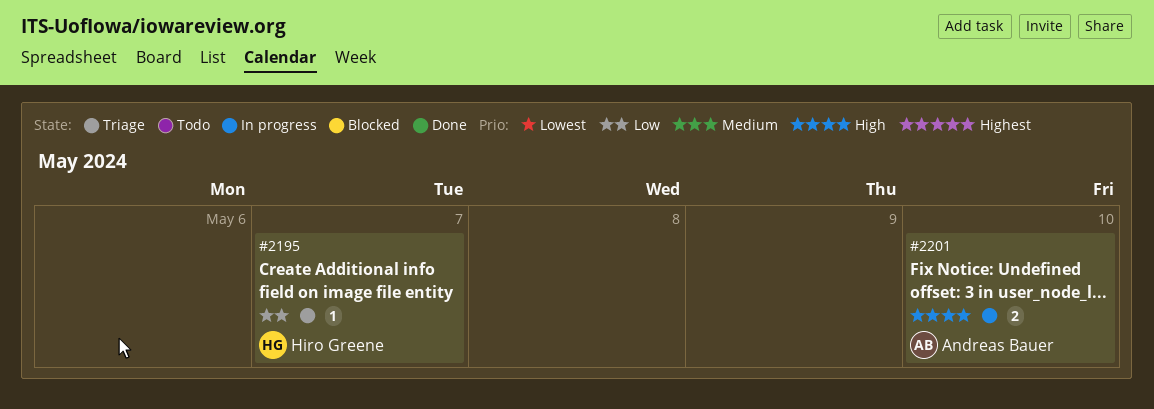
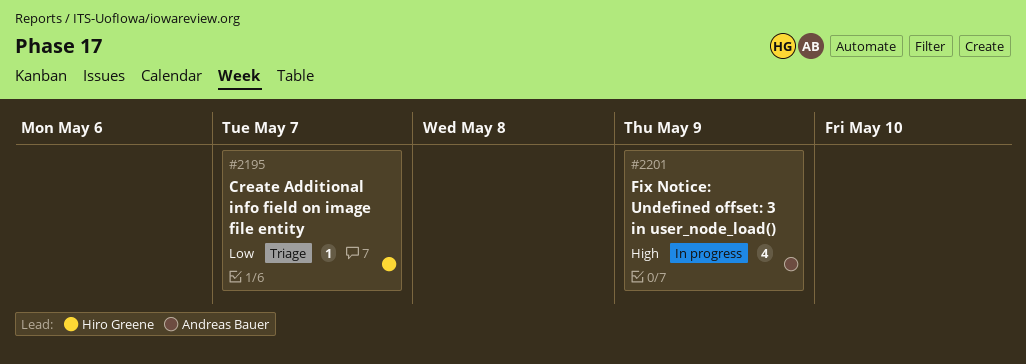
#2201, estimate: 2 -> 4
#2201, due: May 10 -> May 9

